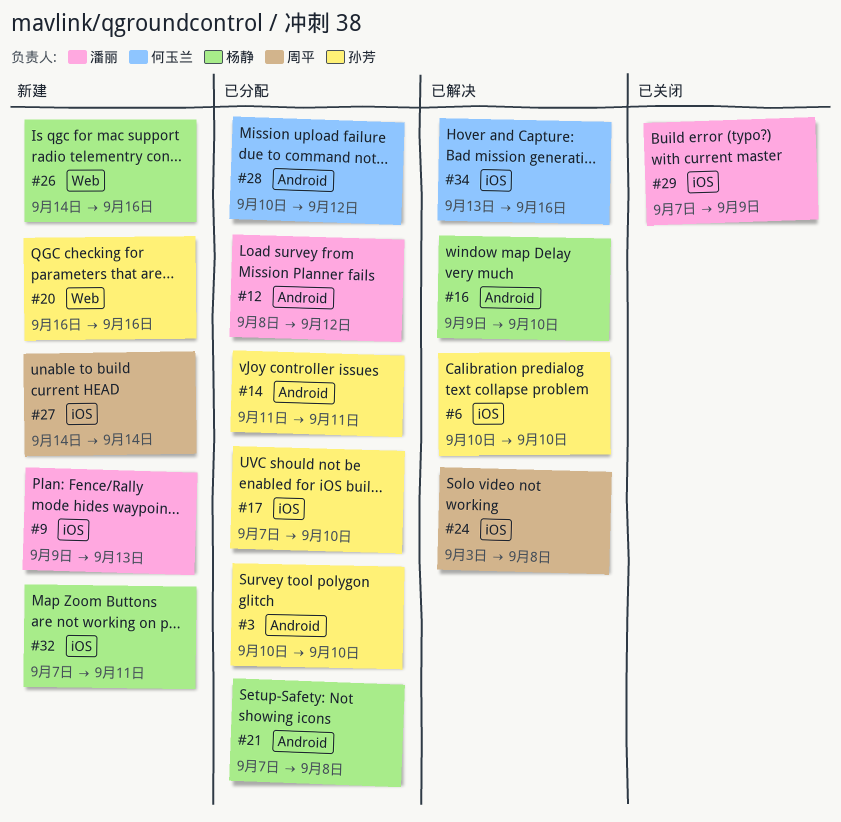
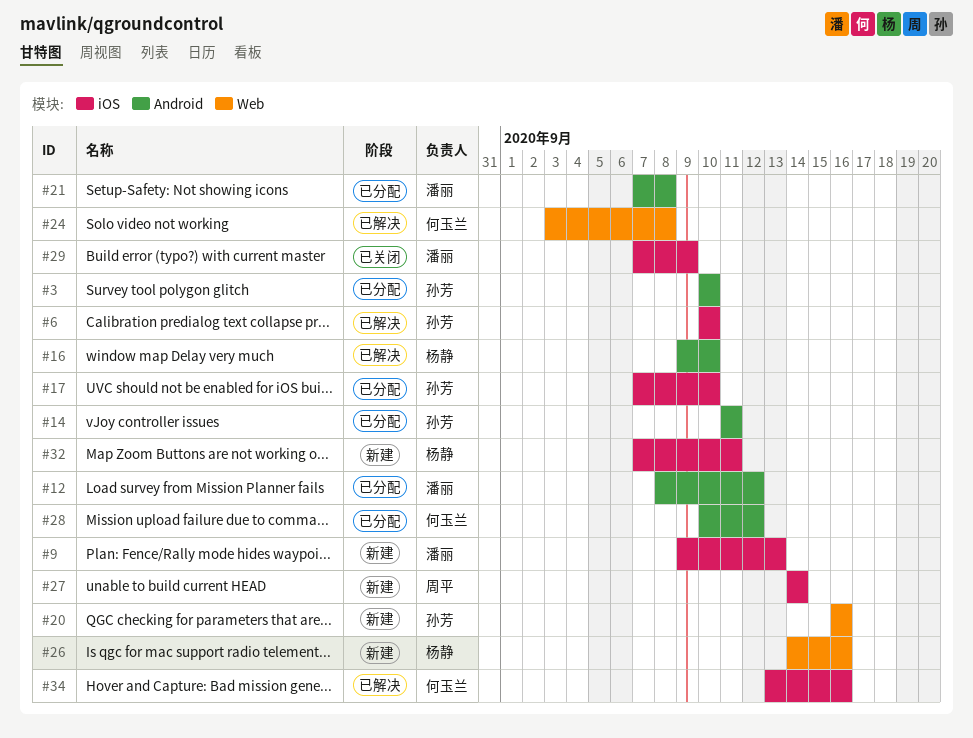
#21, owner: 杨静 -> 潘丽
#24, owner: 周平 -> 何玉兰
#24, label: iOS -> Web

